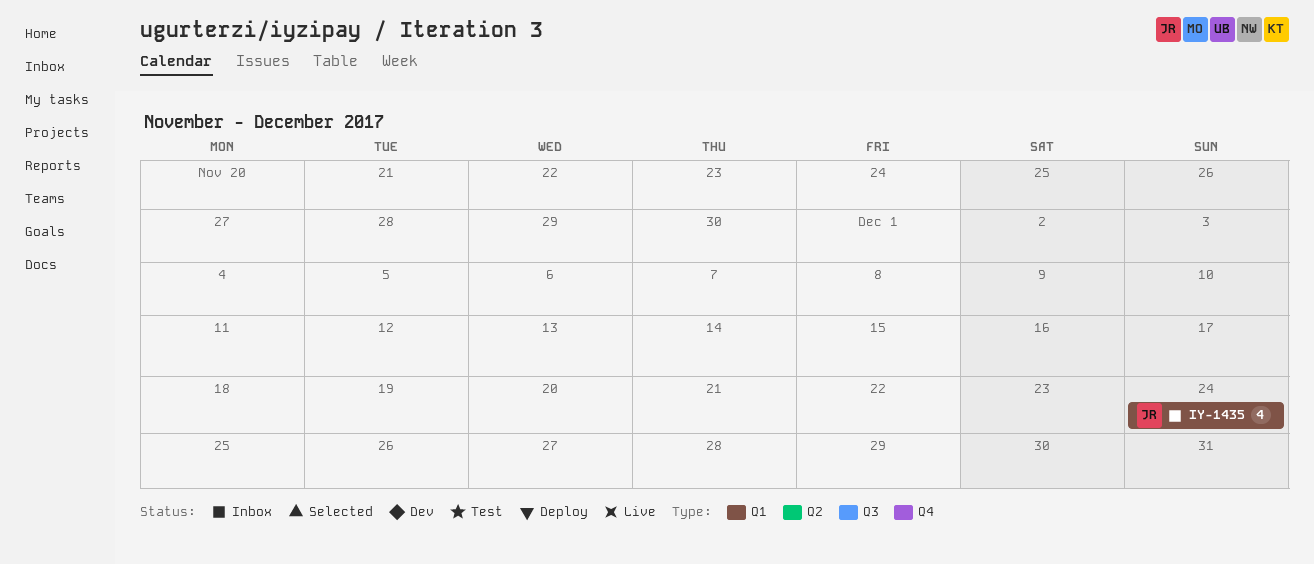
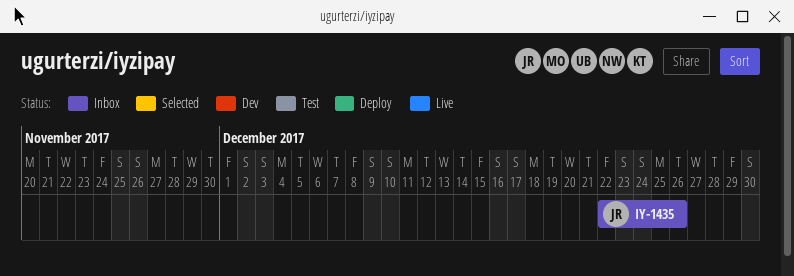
IY-1435, start: Dec 24 -> Dec 22
IY-1435, due: Dec 24 -> Dec 26

